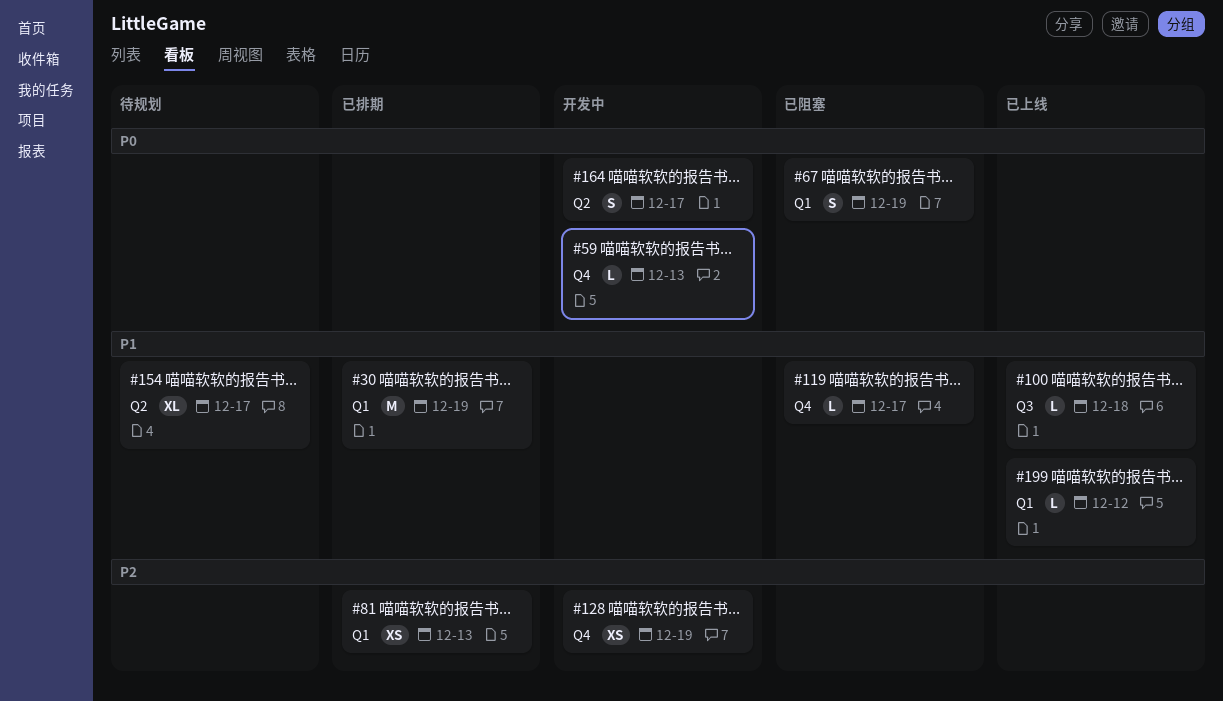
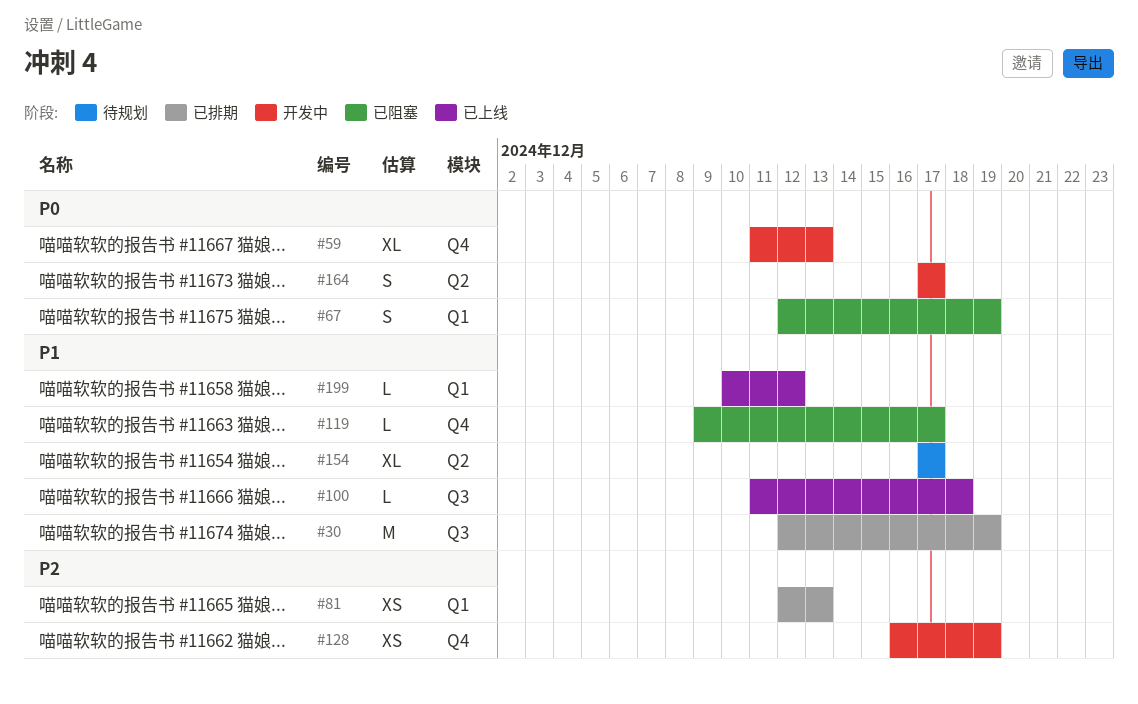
#30, label: Q1 -> Q3
#59, estimate: L -> XL

